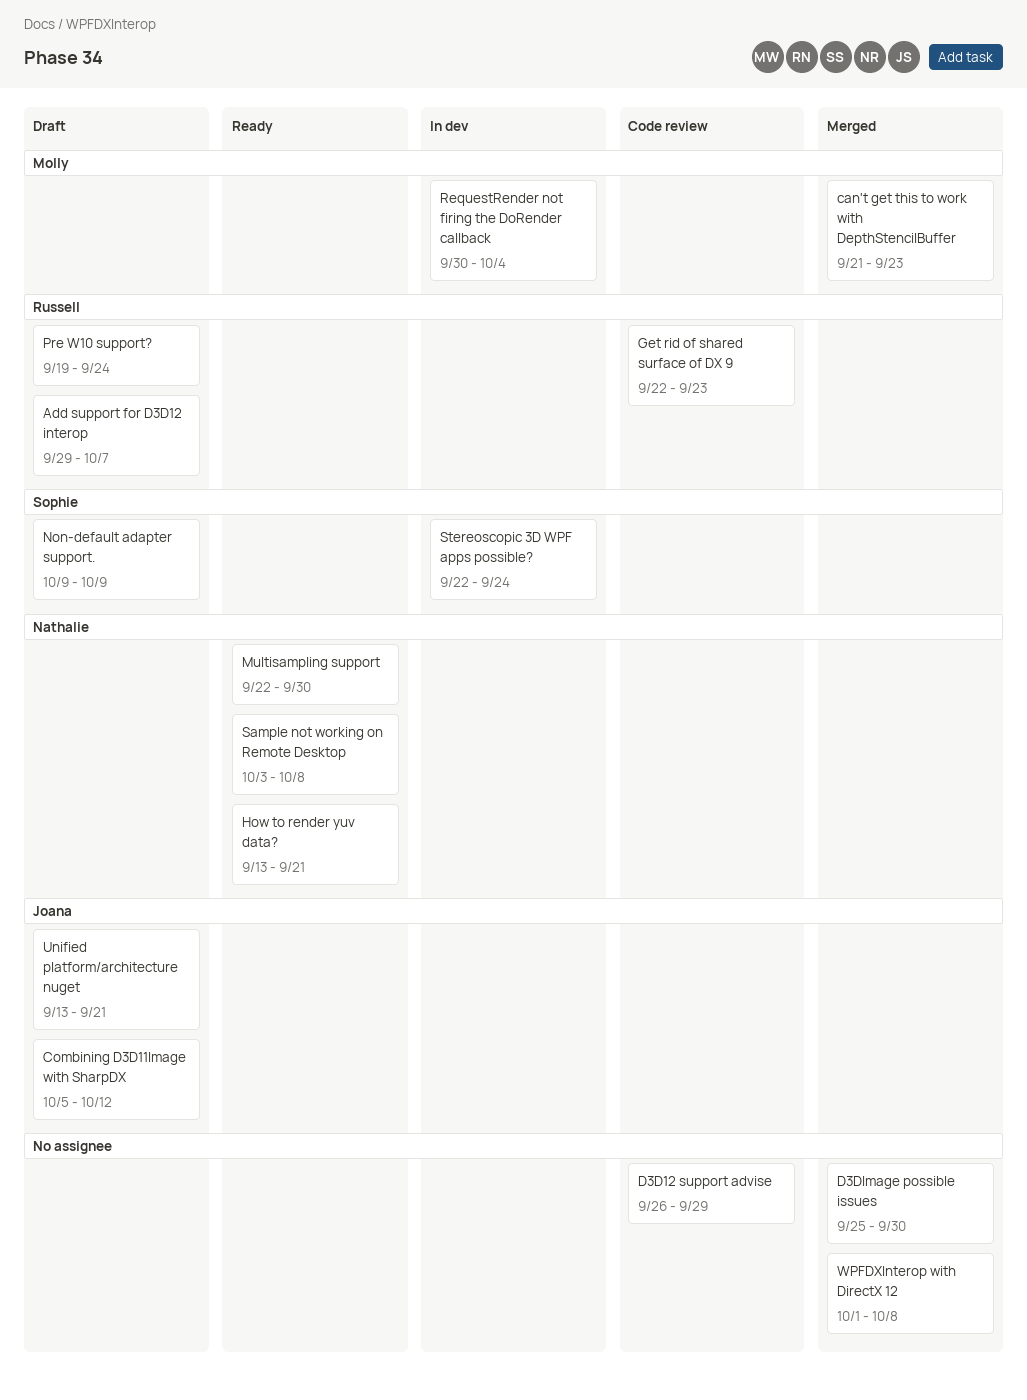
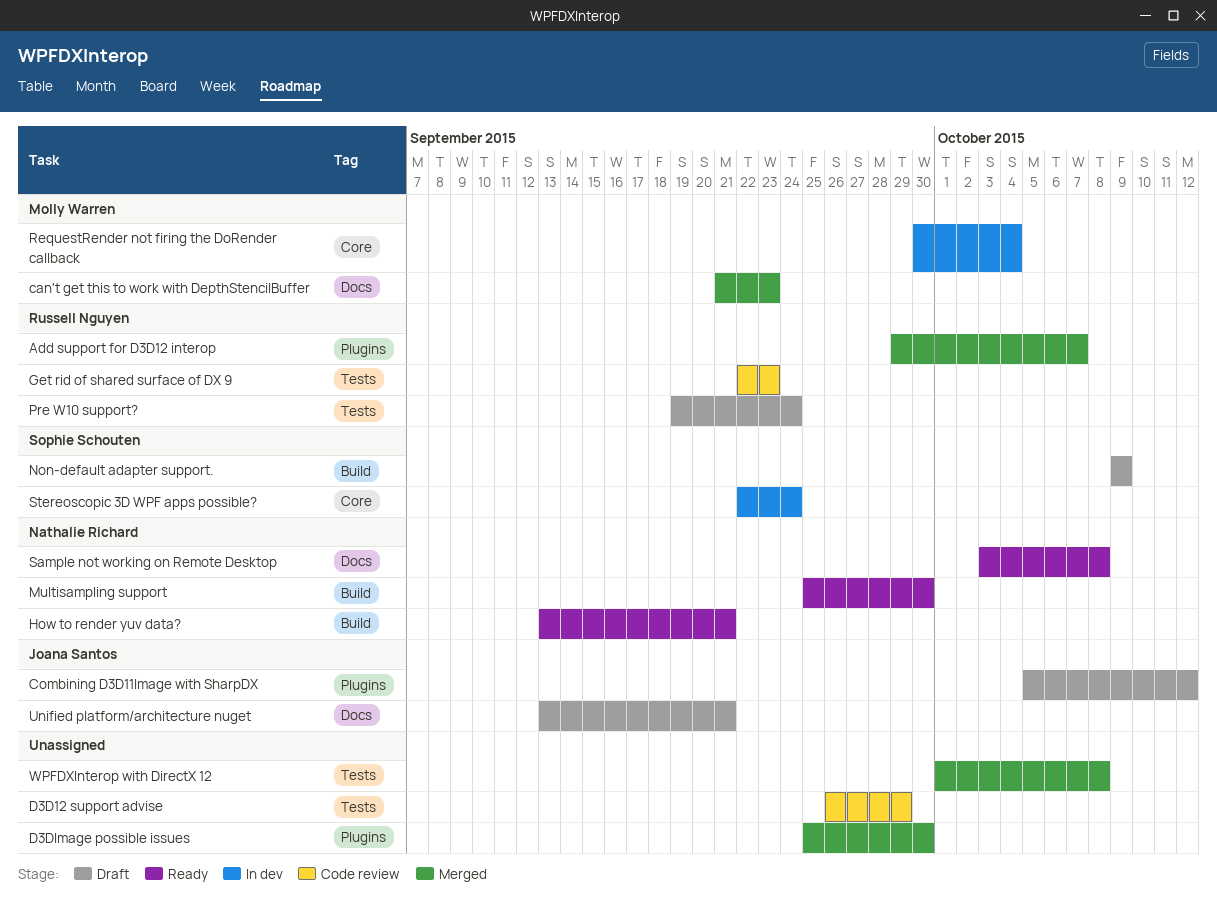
Add support for D3D12 interop, status: Draft -> Merged
Multisampling support, start: Sep 22 -> Sep 25

